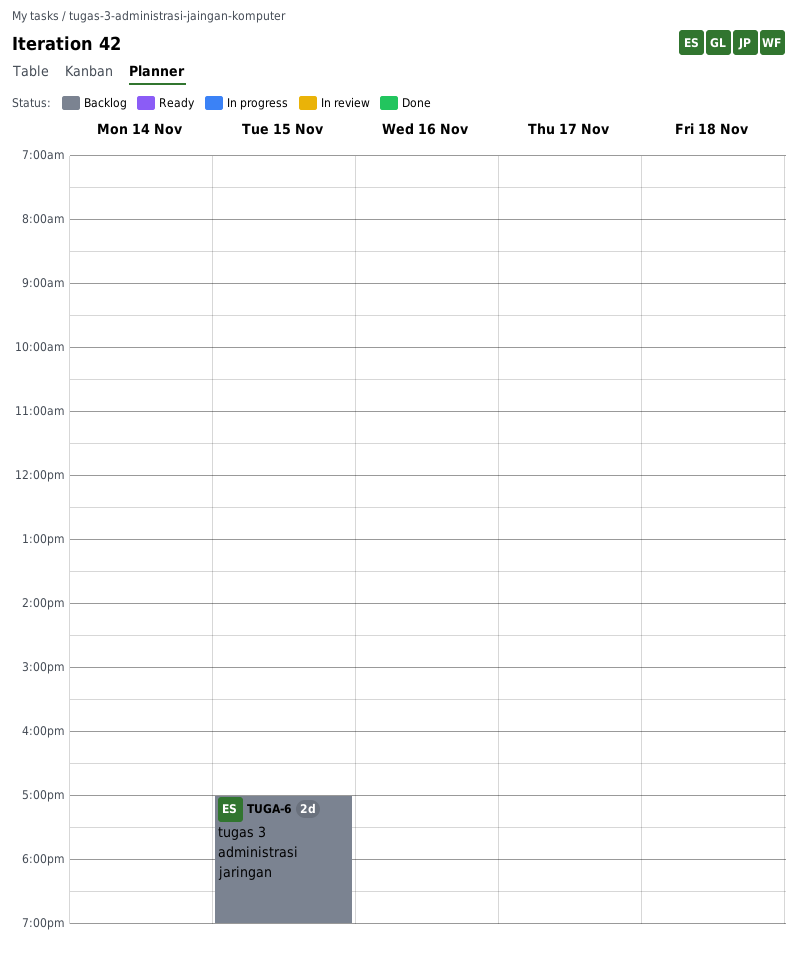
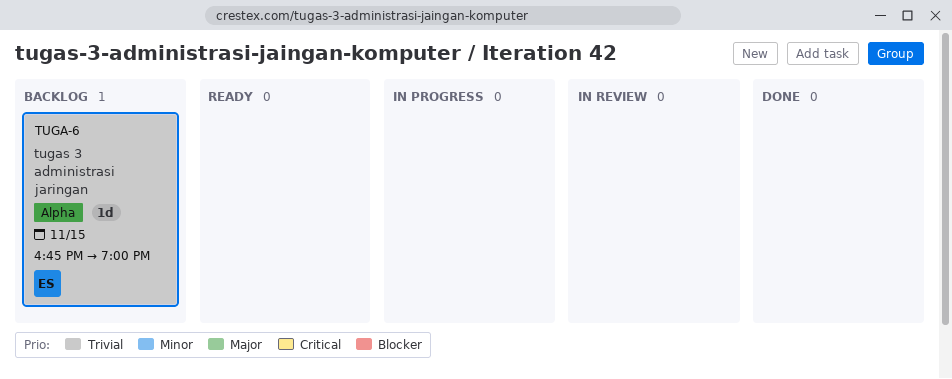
TUGA-6, estimate: 2d -> 1d
TUGA-6, begins: 17:00 -> 16:45

